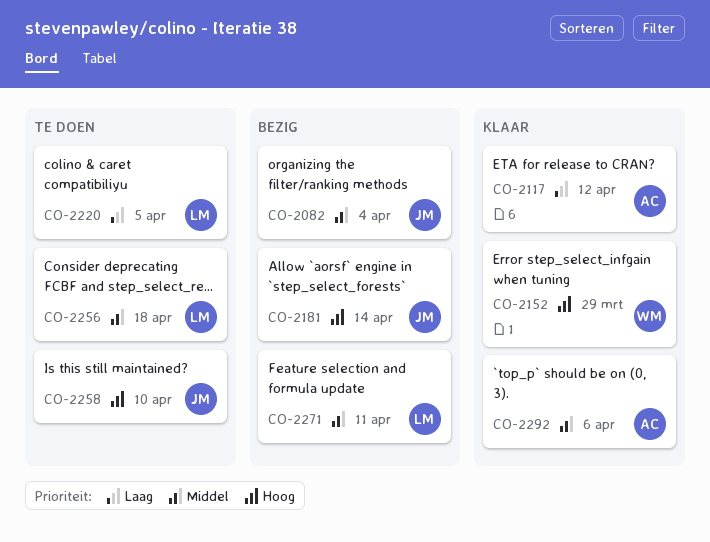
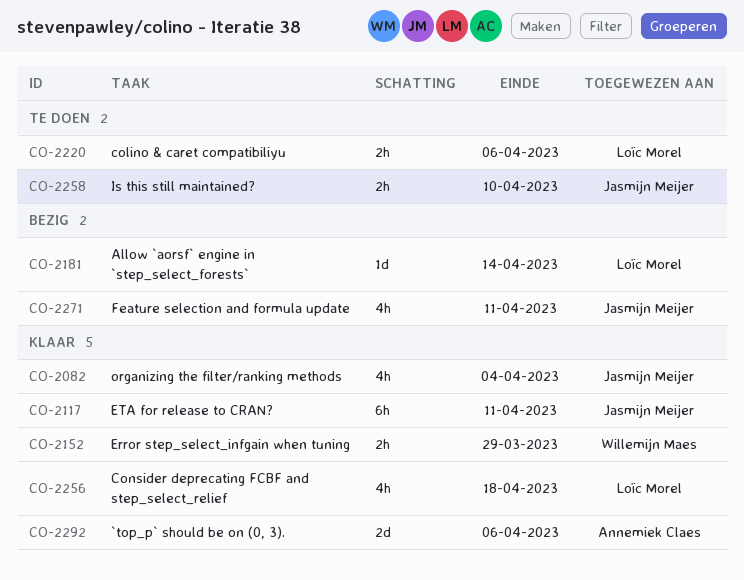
CO-2082, status: Bezig -> Klaar
CO-2117, owner: Annemiek Claes -> Jasmijn Meijer
CO-2117, due: Apr 12 -> Apr 11
CO-2181, owner: Jasmijn Meijer -> Loïc Morel
CO-2220, due: Apr 5 -> Apr 6
CO-2256, status: Te doen -> Klaar
CO-2271, owner: Loïc Morel -> Jasmijn Meijer

